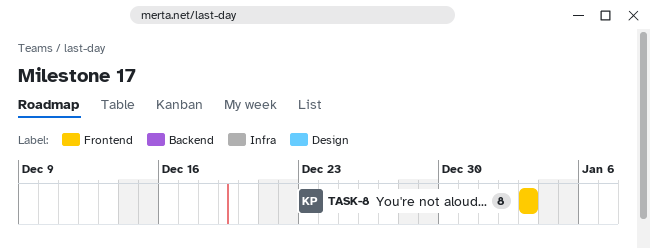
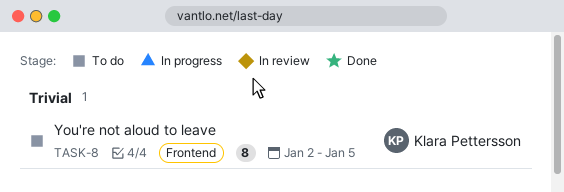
TASK-8, start: Jan 3 -> Jan 2
TASK-8, due: Jan 3 -> Jan 5

